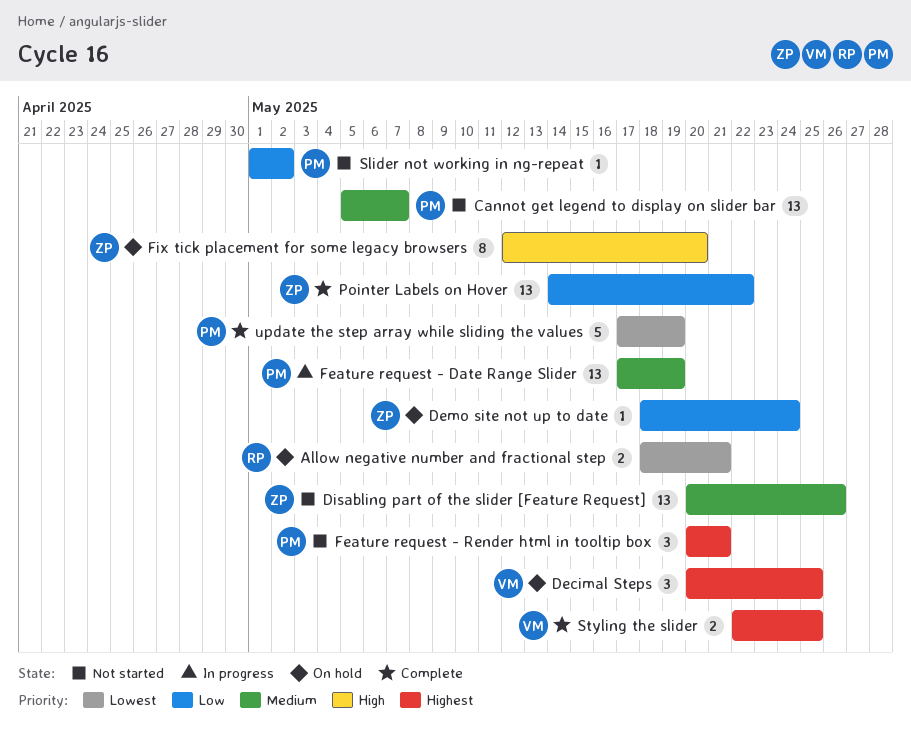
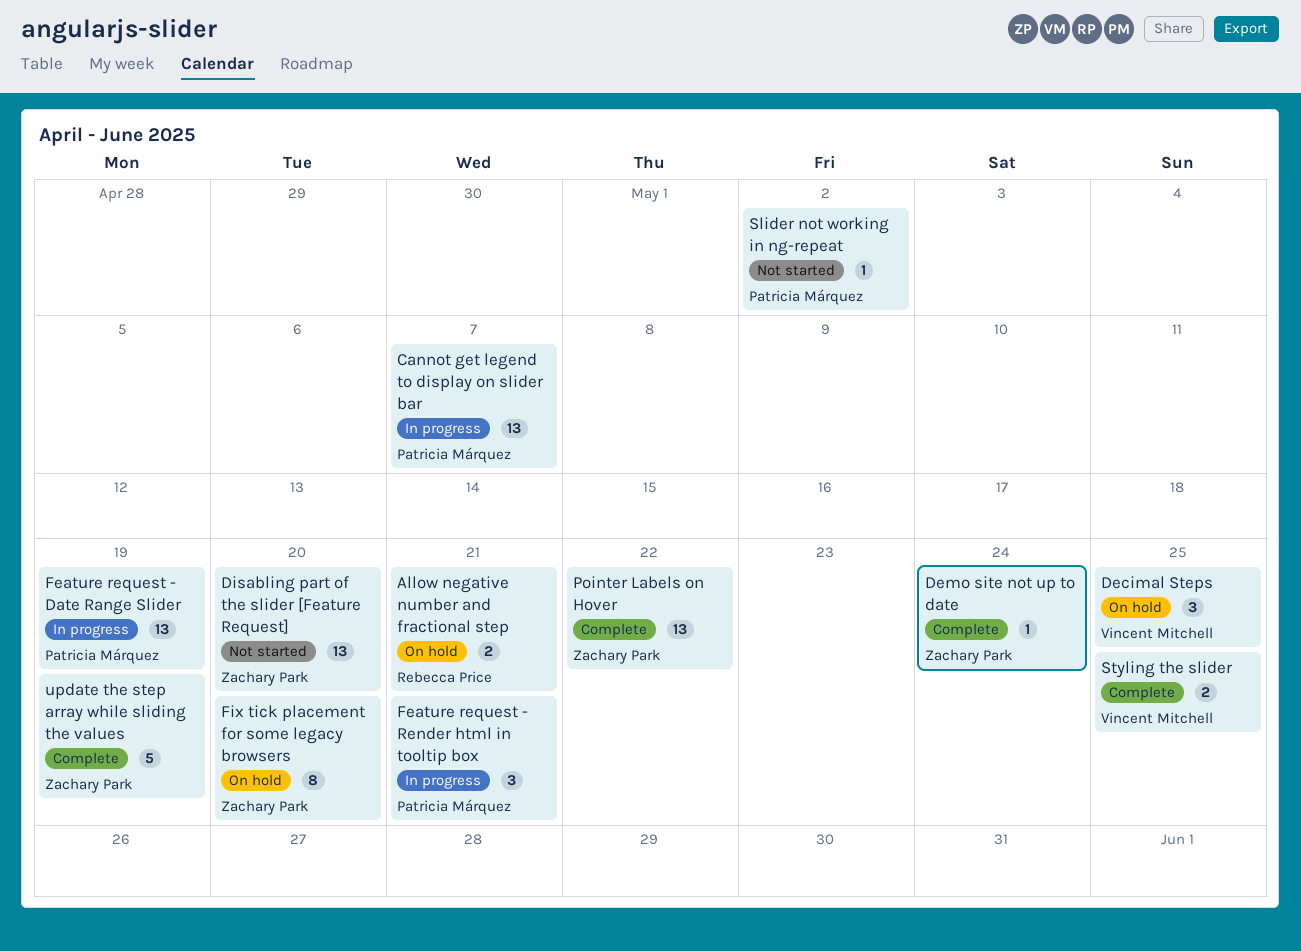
Cannot get legend to display on slider bar, status: Not started -> In progress
Demo site not up to date, status: On hold -> Complete
Disabling part of the slider [Feature Request], due: May 26 -> May 20
Feature request - Render html in tooltip box, status: Not started -> In progress
update the step array while sliding the values, owner: Patricia Márquez -> Zachary Park

